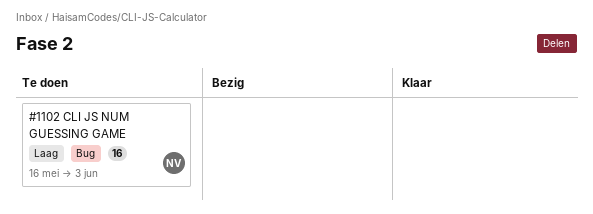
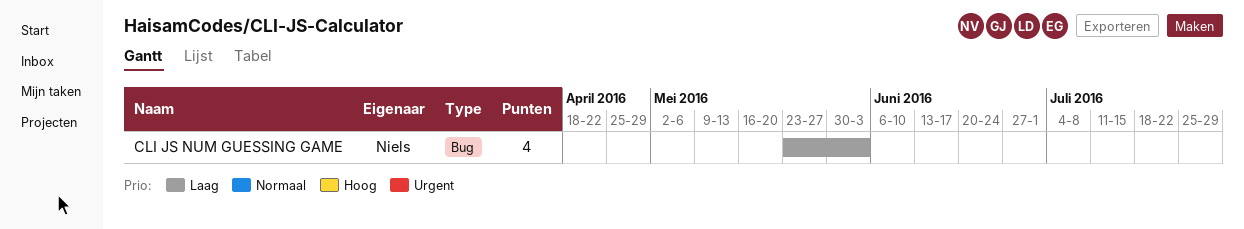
CLI JS NUM GUESSING GAME, estimate: 16 -> 4
CLI JS NUM GUESSING GAME, start: May 16 -> May 23

